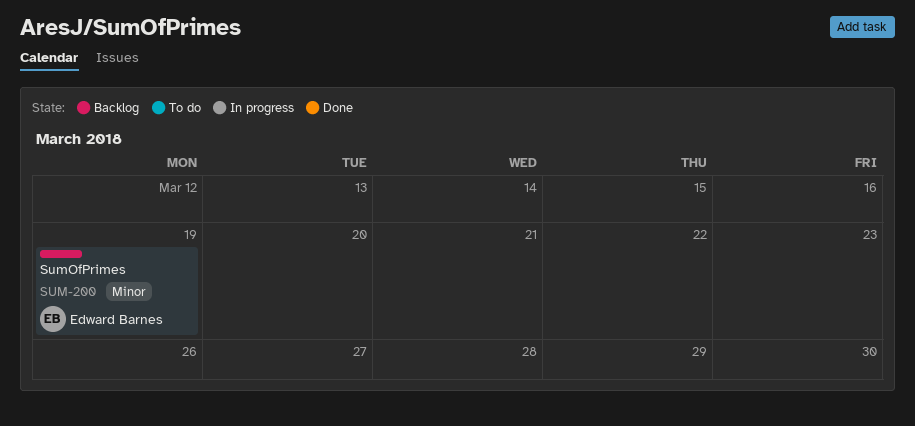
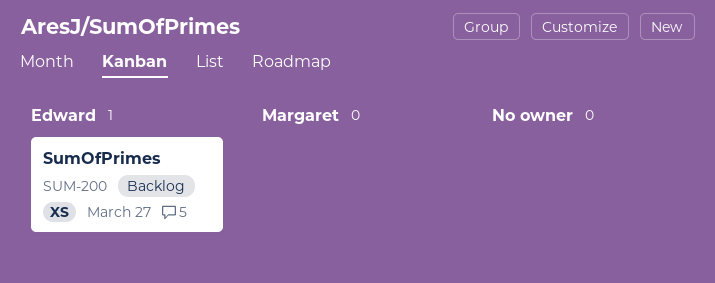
SUM-200, due: Mar 19 -> Mar 27

